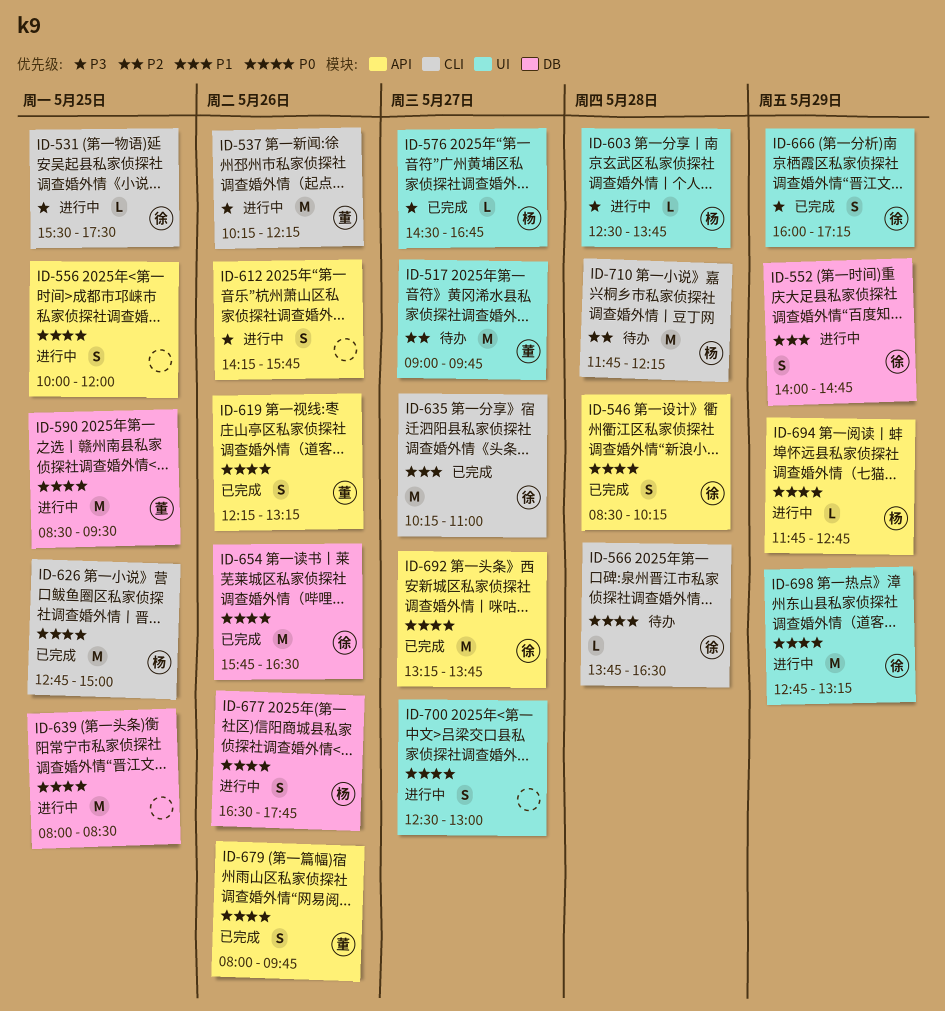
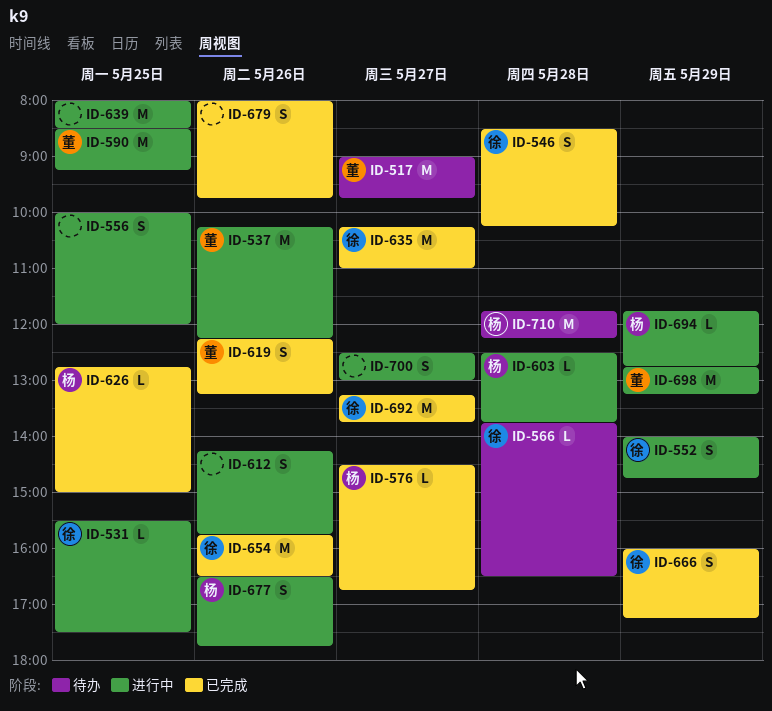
ID-590, ends: 09:30 -> 09:15
ID-626, estimate: M -> L
ID-679, owner: 董 -> none
ID-698, owner: 徐 -> 董

